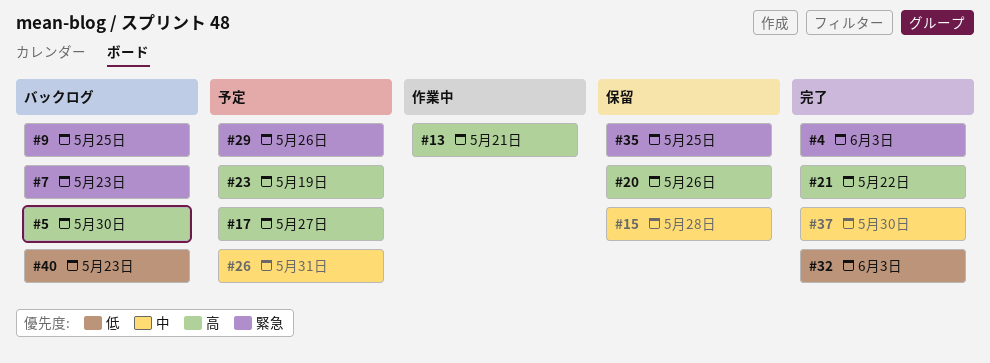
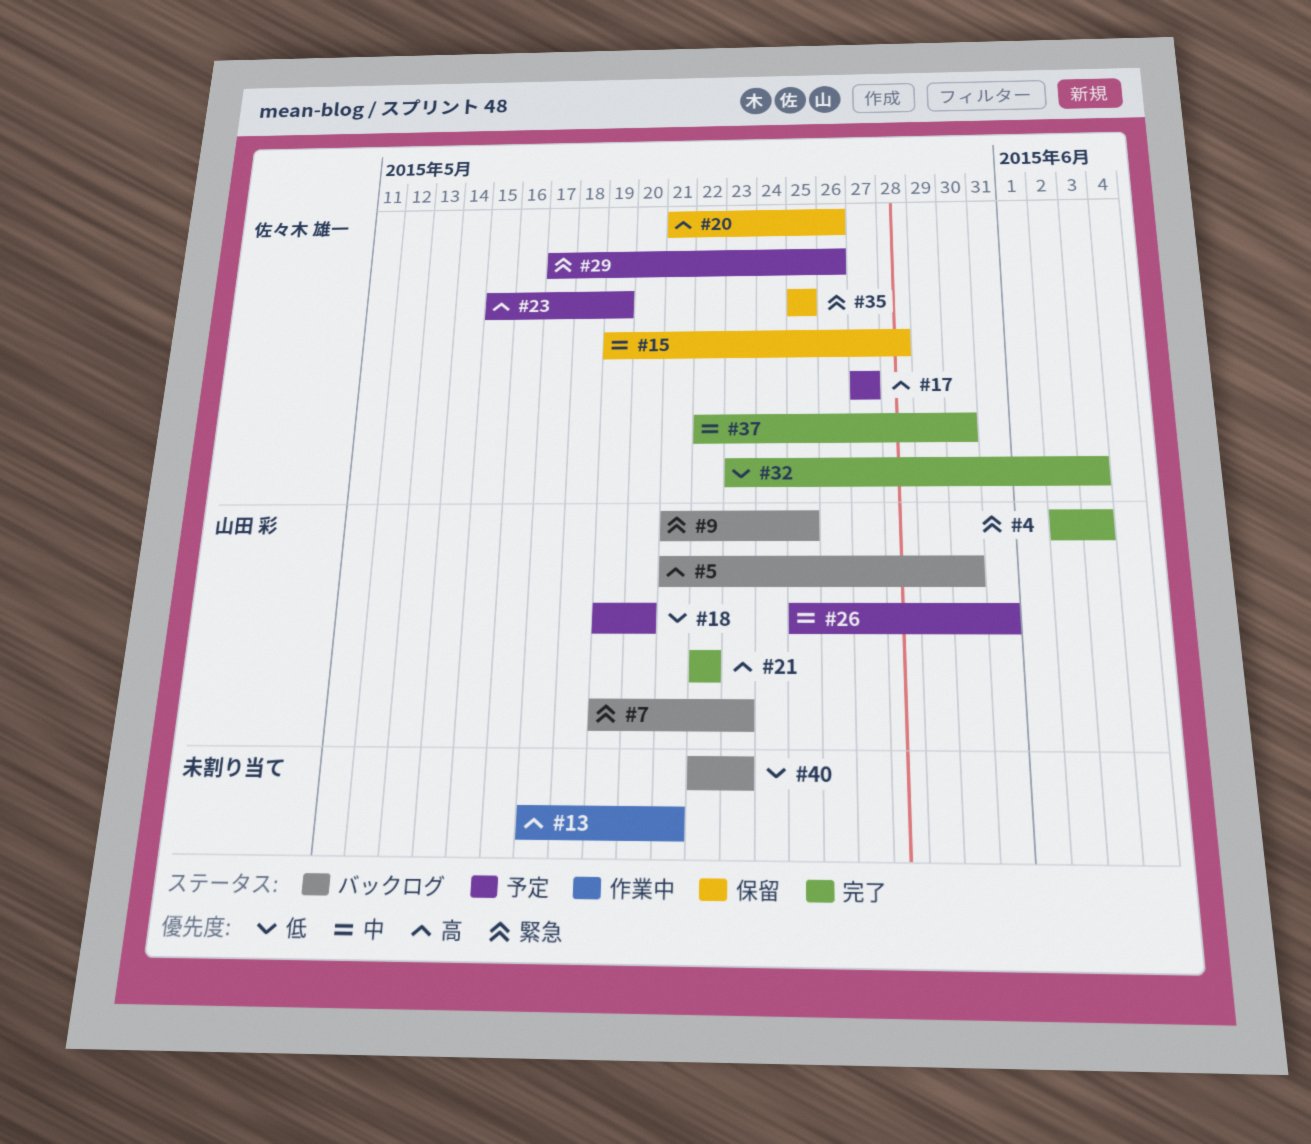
#18: none -> present

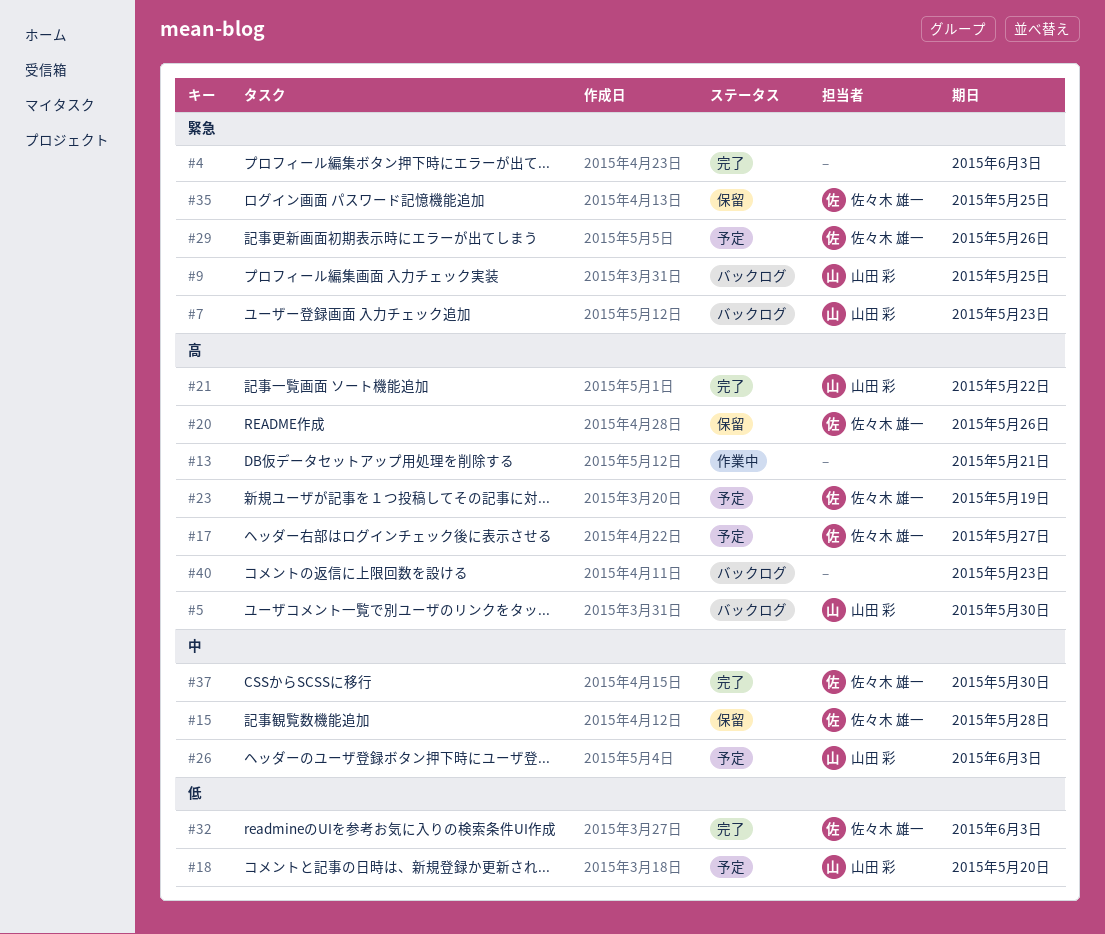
#4, owner: 山田 彩 -> none
#26, due: May 31 -> Jun 3
#40, priority: 低 -> 高

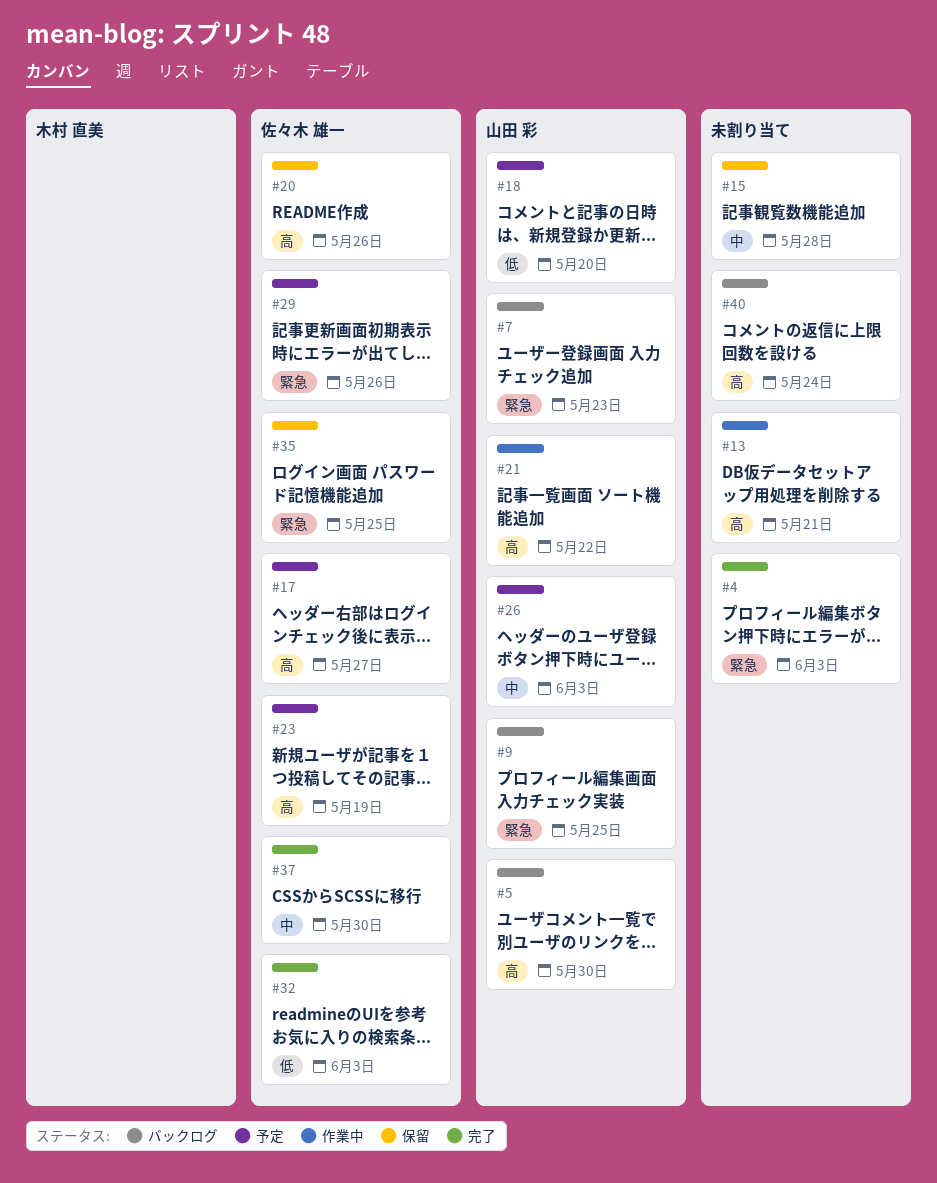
#15, owner: 佐々木 雄一 -> none
#21, status: 完了 -> 作業中
#40, due: May 23 -> May 24

